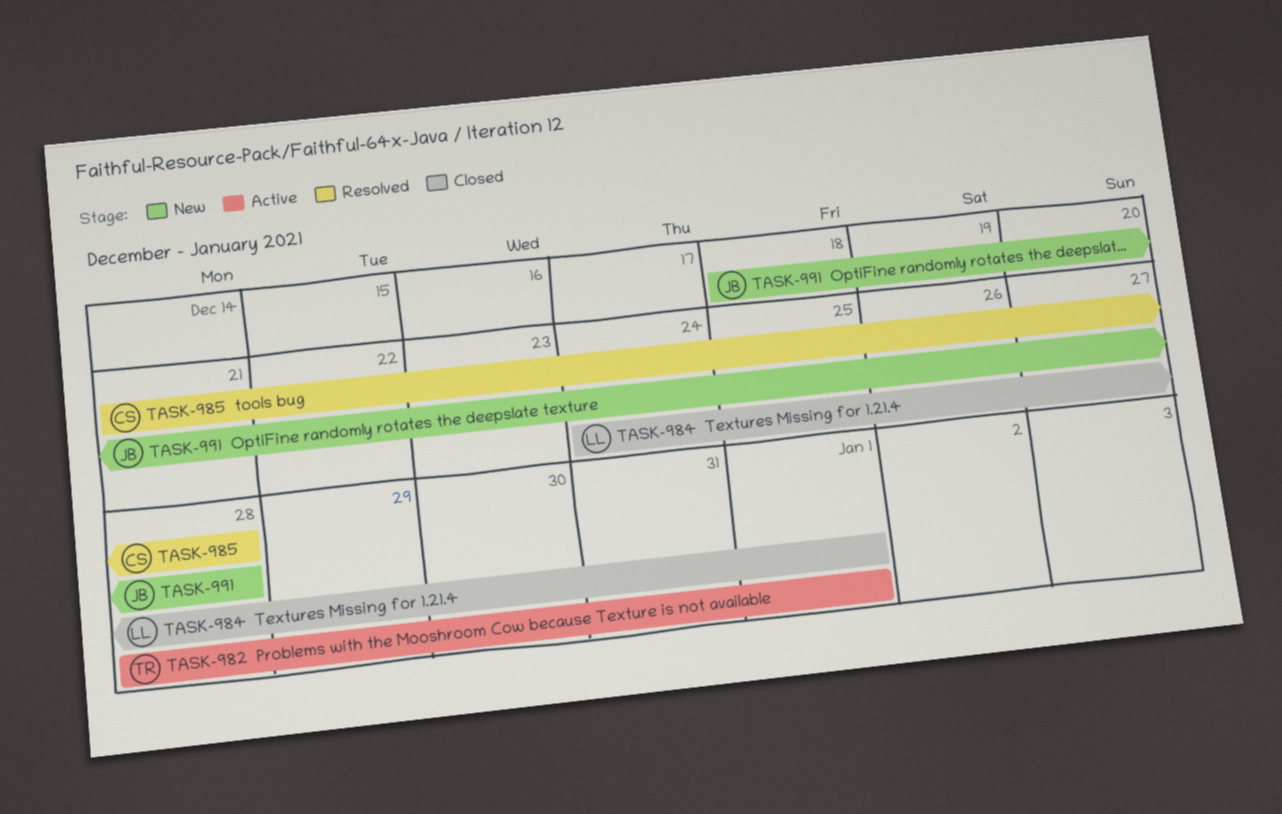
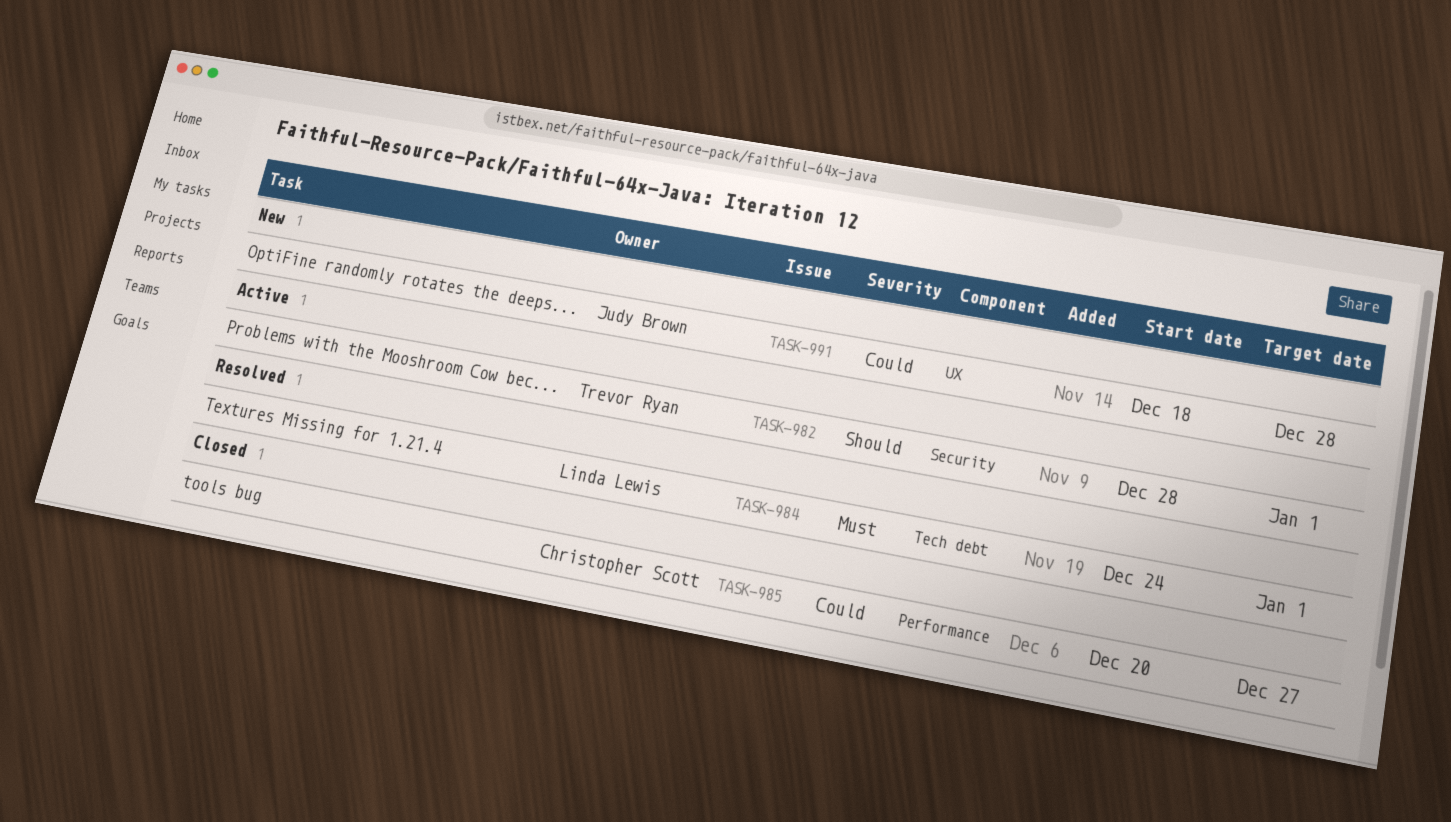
TASK-984, status: Closed -> Resolved
TASK-985, status: Resolved -> Closed
TASK-985, start: Dec 21 -> Dec 20
TASK-985, due: Dec 28 -> Dec 27

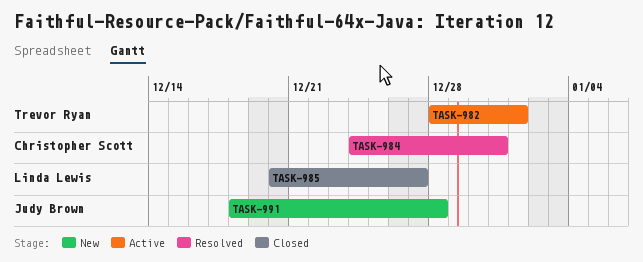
TASK-984, owner: Linda Lewis -> Christopher Scott
TASK-984, due: Jan 1 -> Dec 31
TASK-985, owner: Christopher Scott -> Linda Lewis

